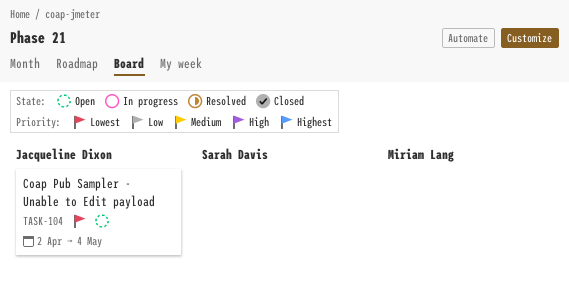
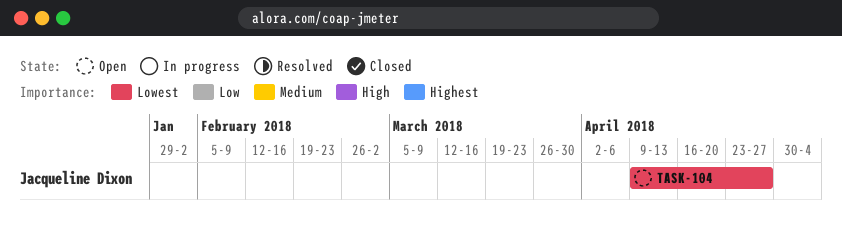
TASK-104, start: Apr 2 -> Apr 9
TASK-104, due: May 4 -> Apr 27

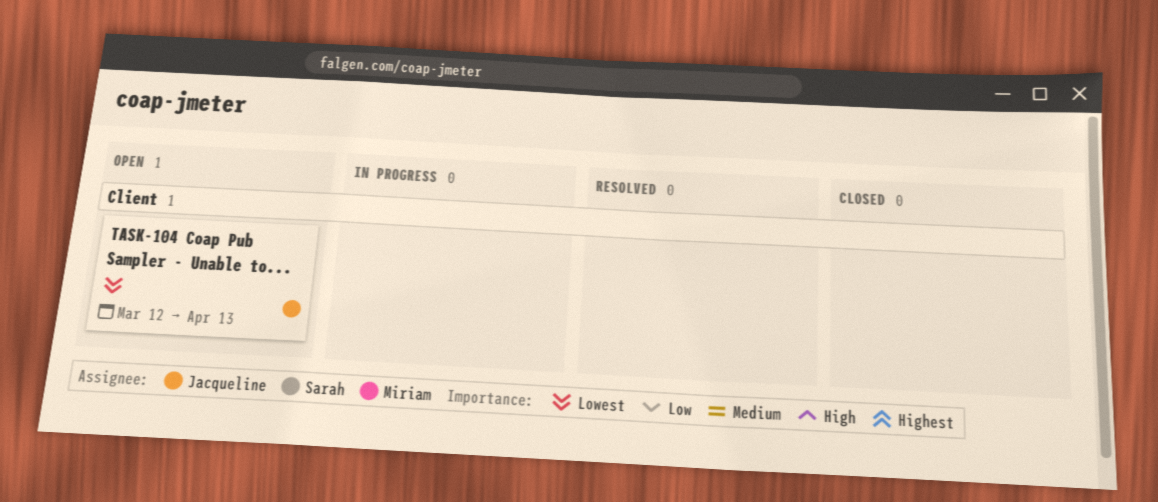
TASK-104, start: Apr 9 -> Mar 12
TASK-104, due: Apr 27 -> Apr 13

